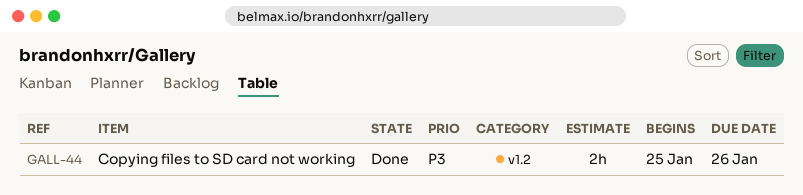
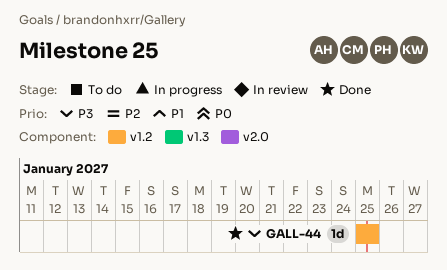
GALL-44, estimate: 2h -> 1d
GALL-44, due: Jan 26 -> Jan 25

